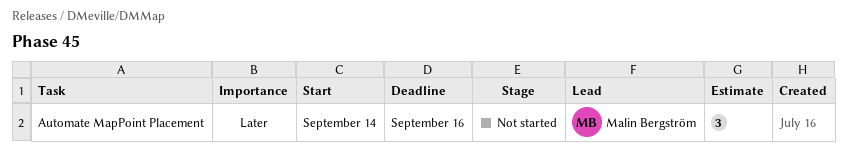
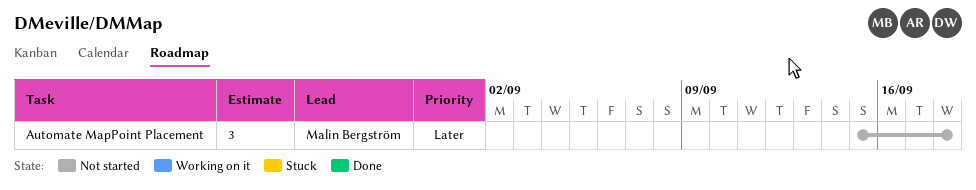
Automate MapPoint Placement, start: Sep 14 -> Sep 15
Automate MapPoint Placement, due: Sep 16 -> Sep 18

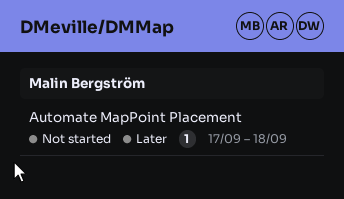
Automate MapPoint Placement, estimate: 3 -> 1
Automate MapPoint Placement, start: Sep 15 -> Sep 17

